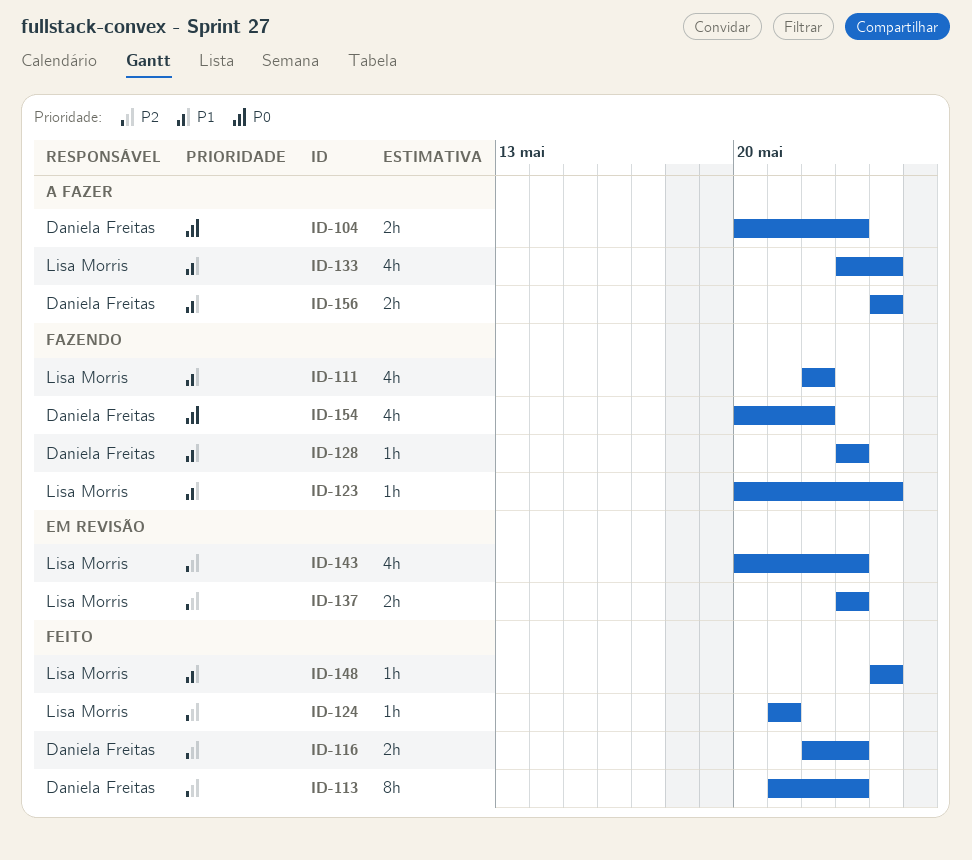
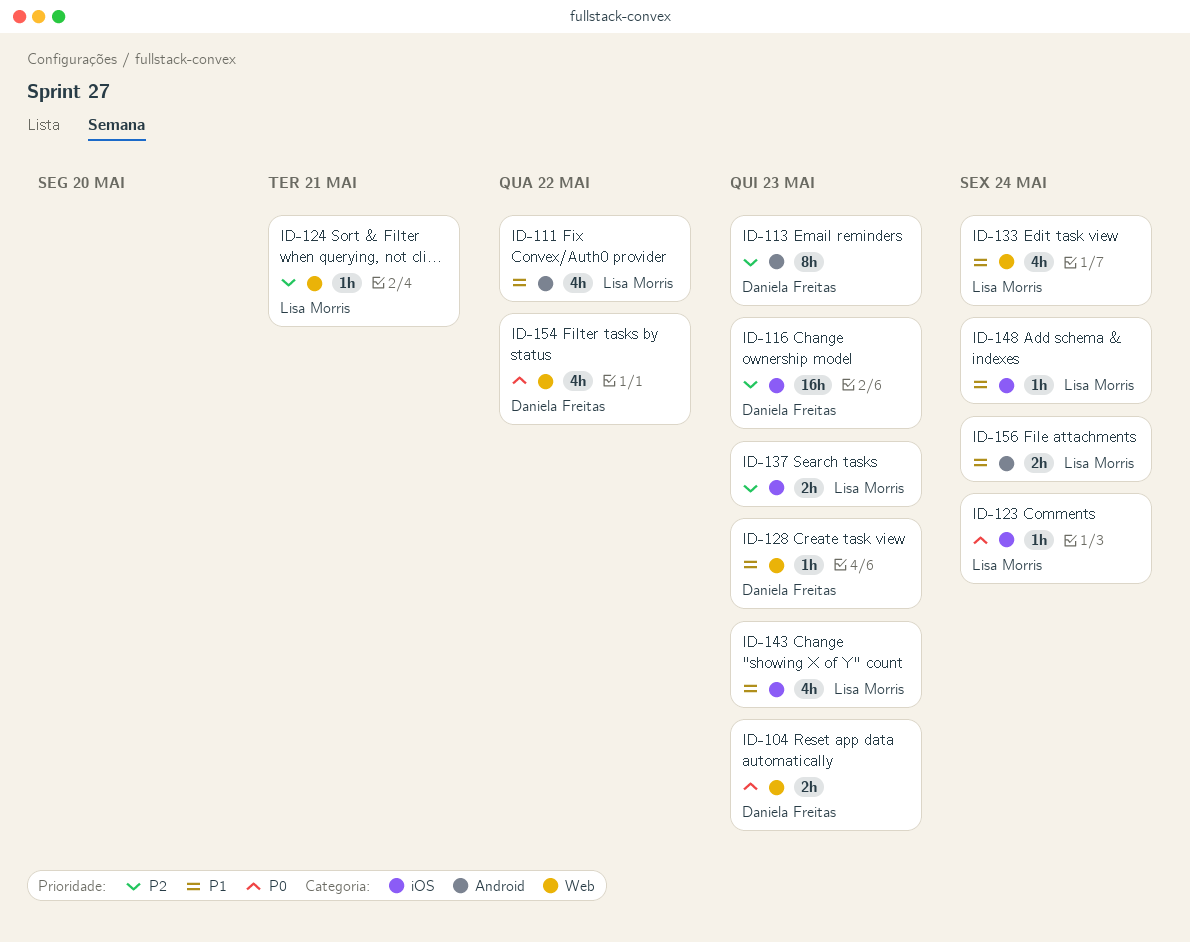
ID-116, estimate: 2h -> 16h
ID-123, priority: P1 -> P0
ID-143, priority: P2 -> P1
ID-156, owner: Daniela Freitas -> Lisa Morris

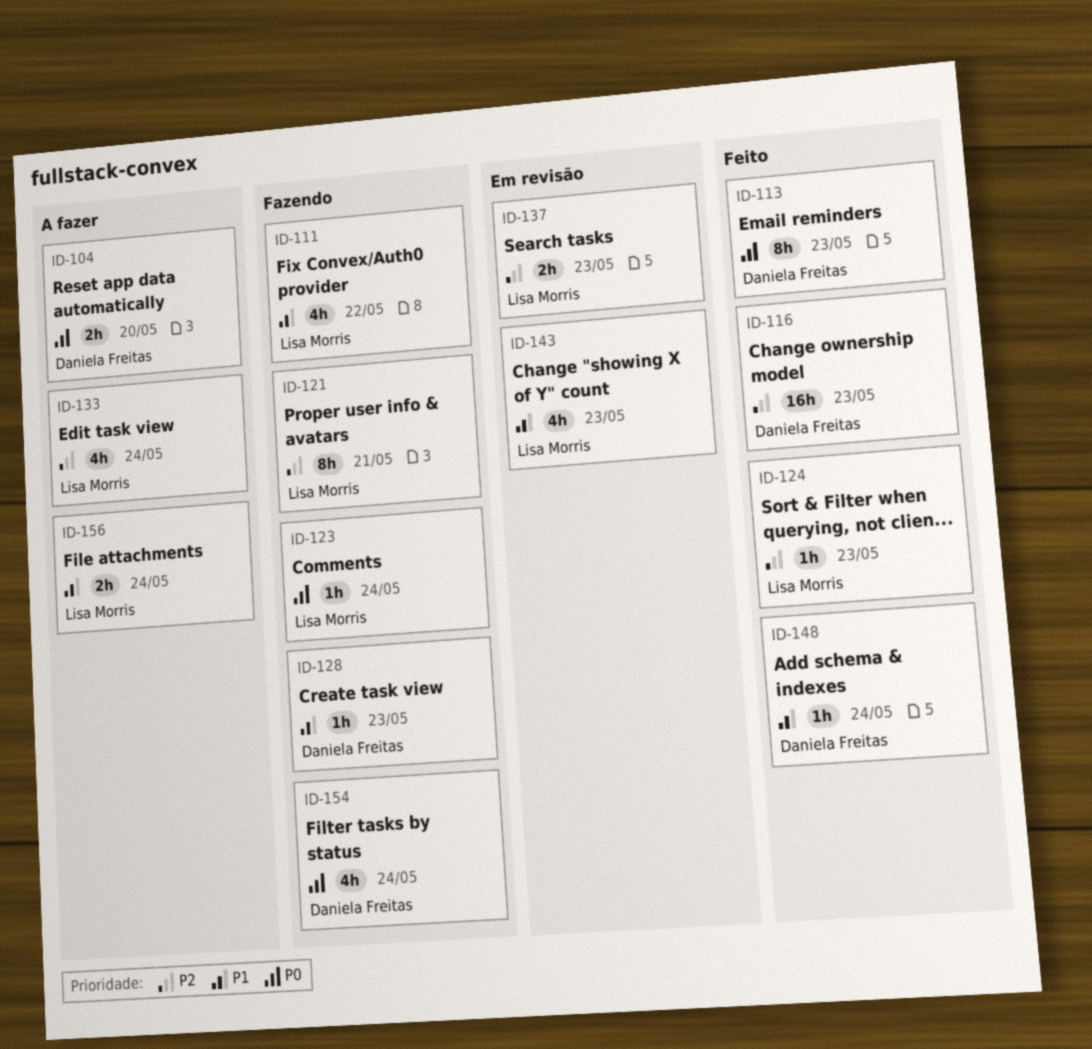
ID-104, due: May 23 -> May 20
ID-113, priority: P2 -> P0
ID-121: none -> present
ID-124, due: May 21 -> May 23
ID-133, priority: P1 -> P2
ID-148, owner: Lisa Morris -> Daniela Freitas
ID-154, due: May 22 -> May 24

